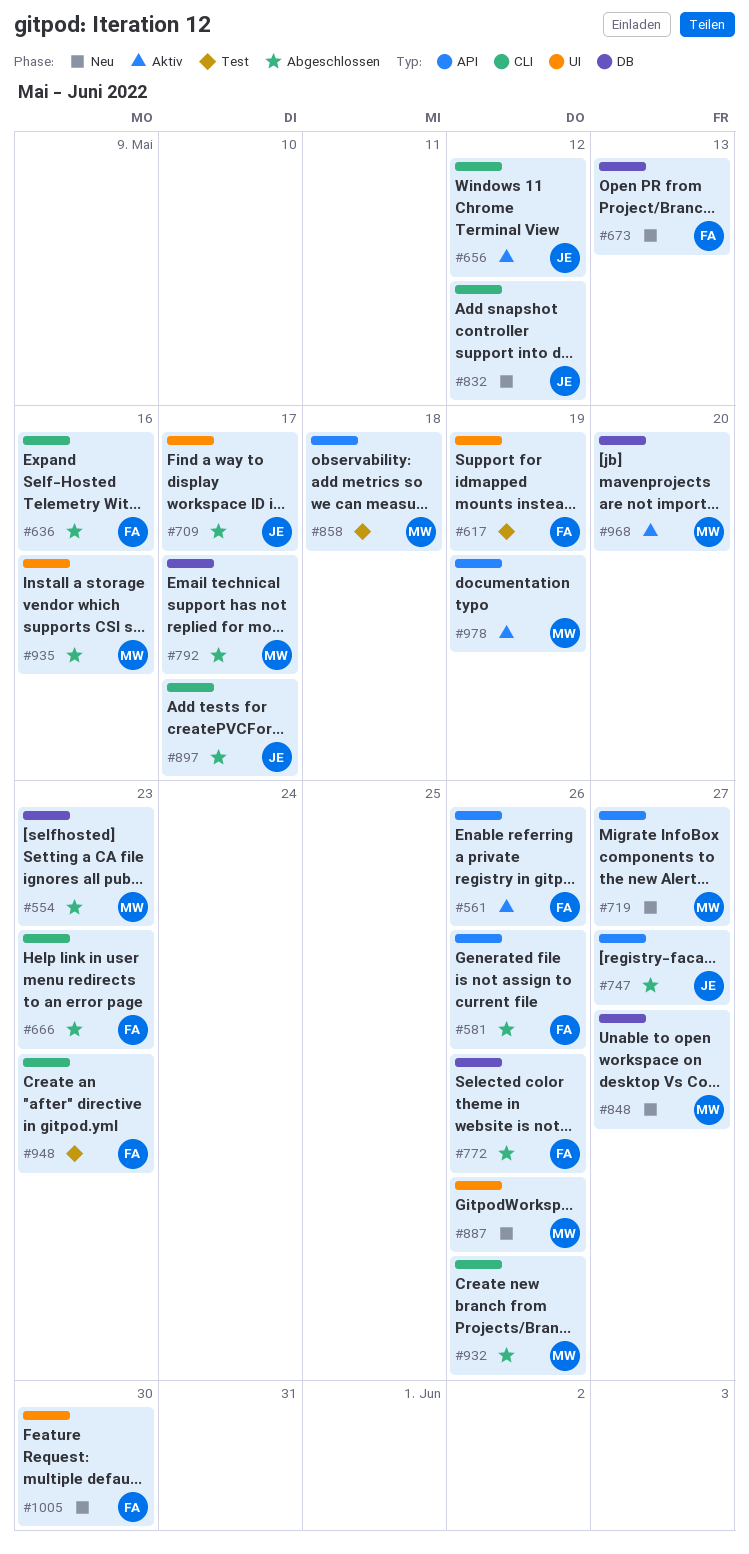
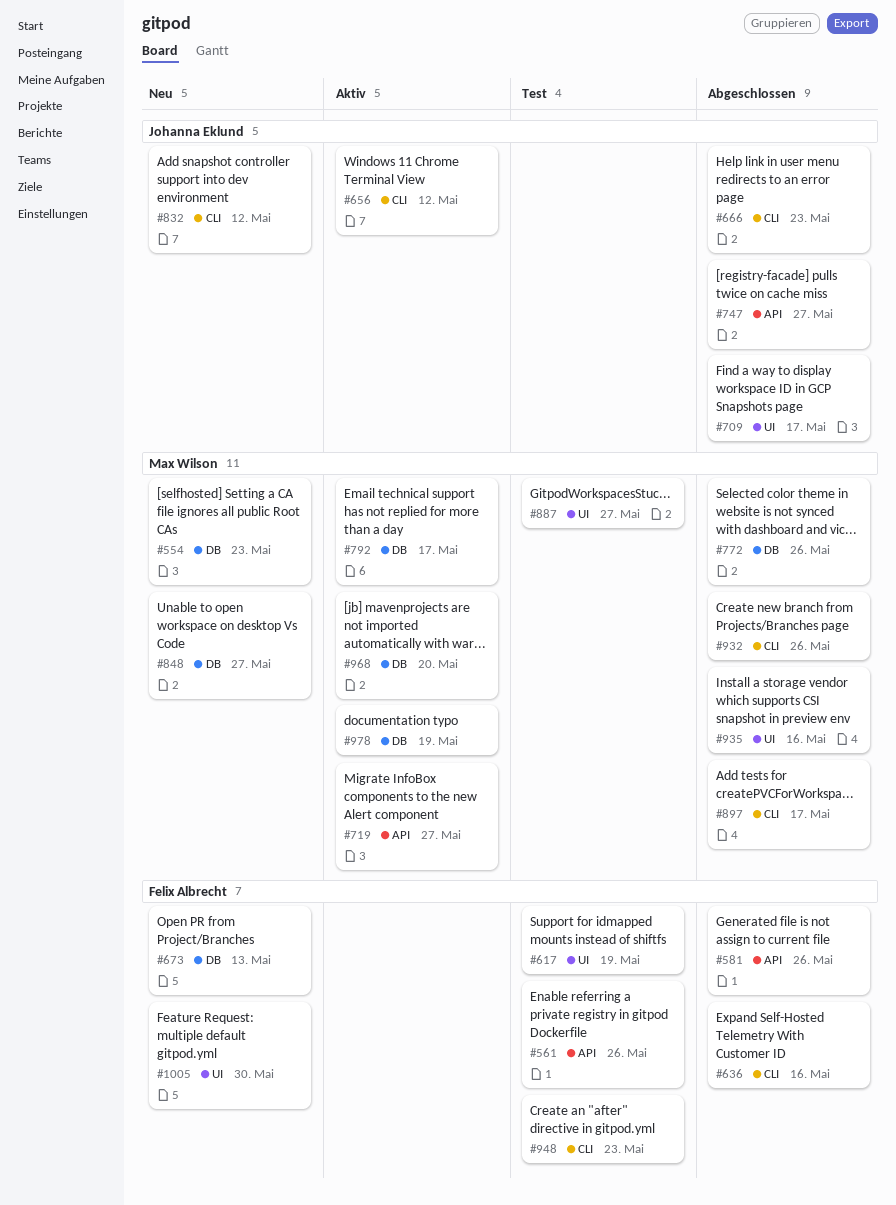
#554, status: Abgeschlossen -> Neu
#561, status: Aktiv -> Test
#666, owner: Felix Albrecht -> Johanna Eklund
#719, status: Neu -> Aktiv
#772, owner: Felix Albrecht -> Max Wilson
#792, status: Abgeschlossen -> Aktiv
#858: present -> none
#887, status: Neu -> Test
#887, due: May 26 -> May 27
#897, owner: Johanna Eklund -> Max Wilson
#978, label: API -> DB

